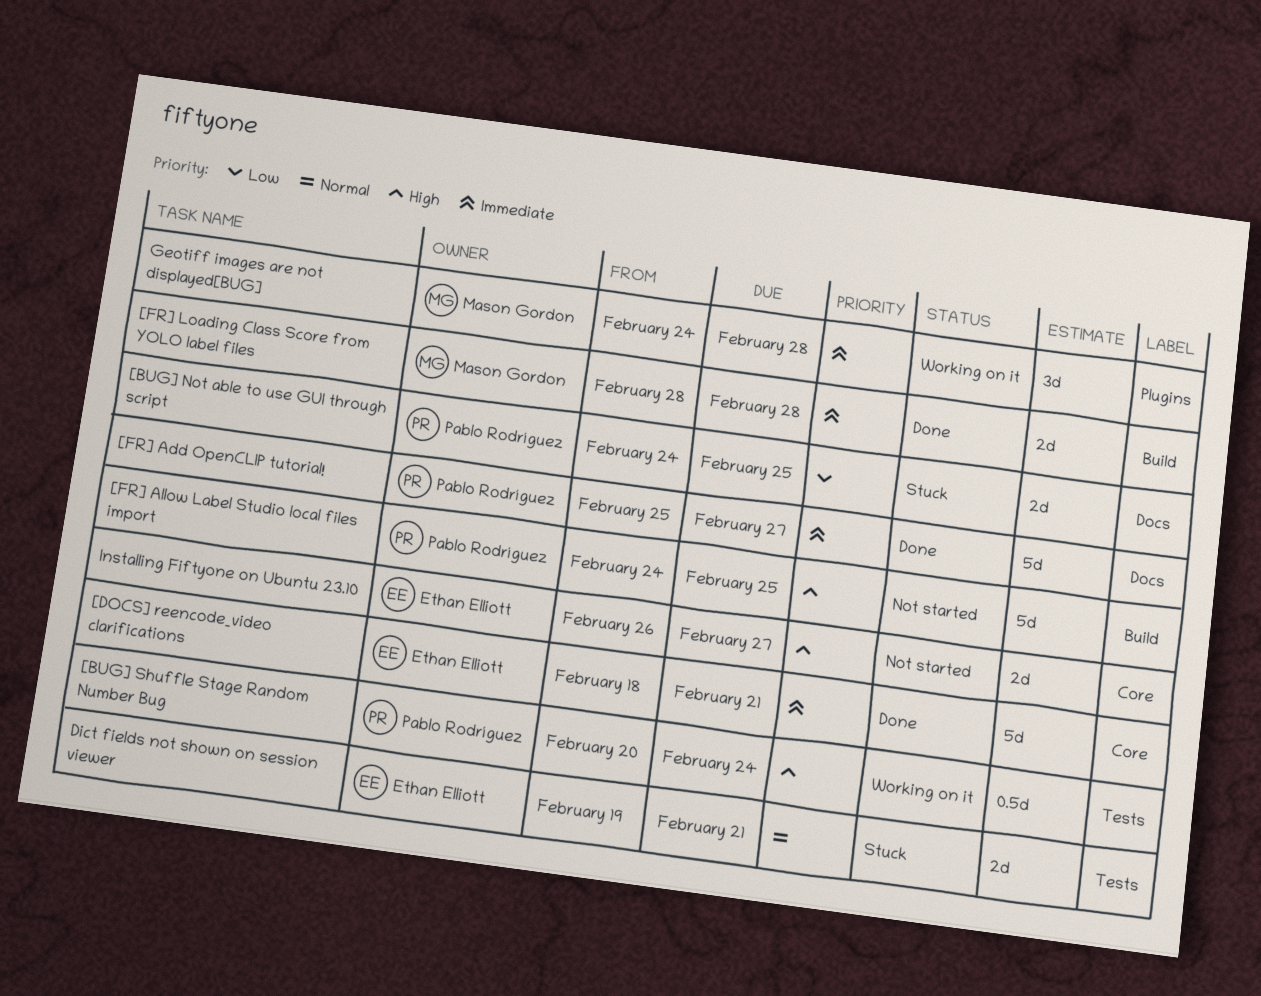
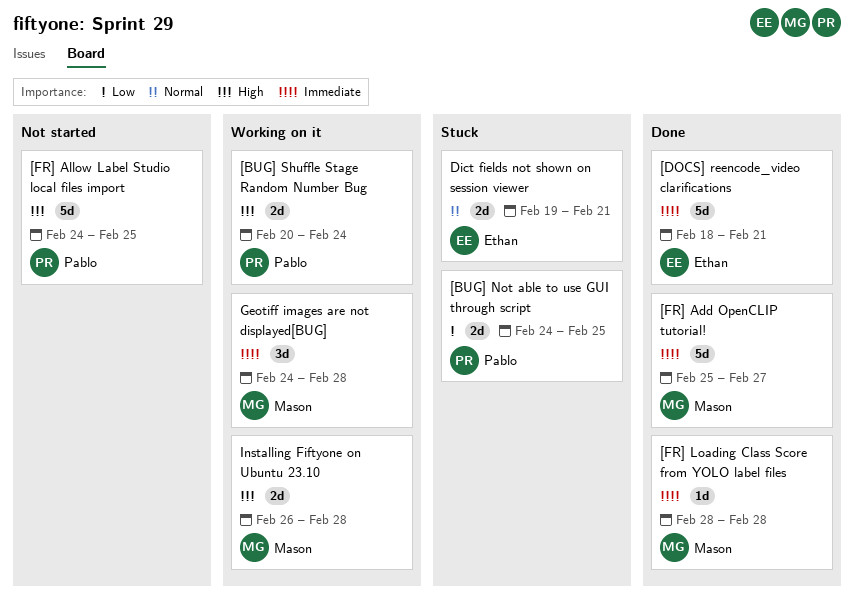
[BUG] Shuffle Stage Random Number Bug, estimate: 0.5d -> 2d
[FR] Add OpenCLIP tutorial!, owner: Pablo Rodríguez -> Mason Gordon
[FR] Loading Class Score from YOLO label files, estimate: 2d -> 1d
Installing Fiftyone on Ubuntu 23.10, status: Not started -> Working on it
Installing Fiftyone on Ubuntu 23.10, owner: Ethan Elliott -> Mason Gordon
Installing Fiftyone on Ubuntu 23.10, due: Feb 27 -> Feb 28

